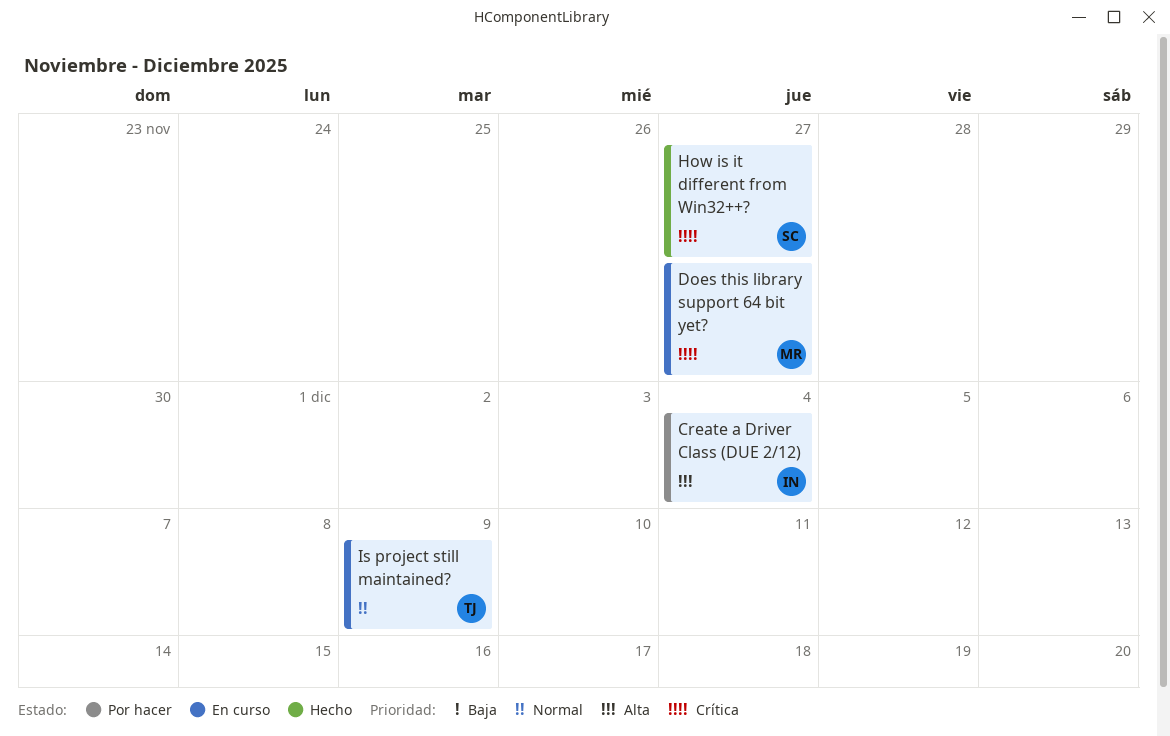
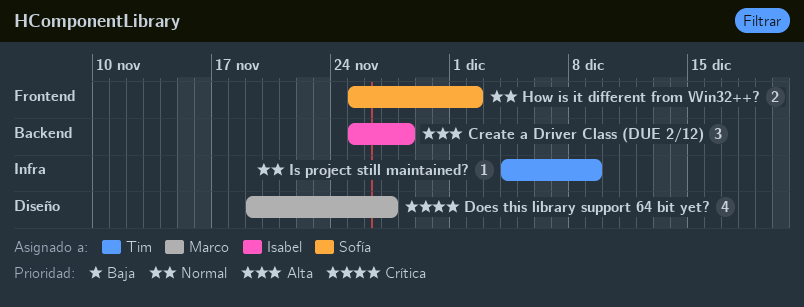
Create a Driver Class (DUE 2/12), due: Dec 4 -> Nov 28
How is it different from Win32++?, priority: Crítica -> Normal
How is it different from Win32++?, due: Nov 27 -> Dec 2

